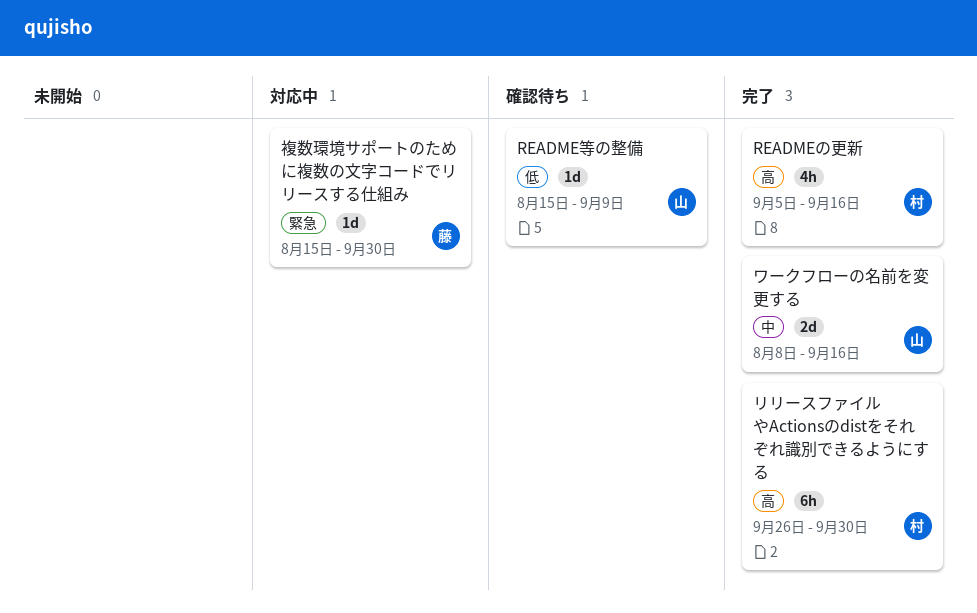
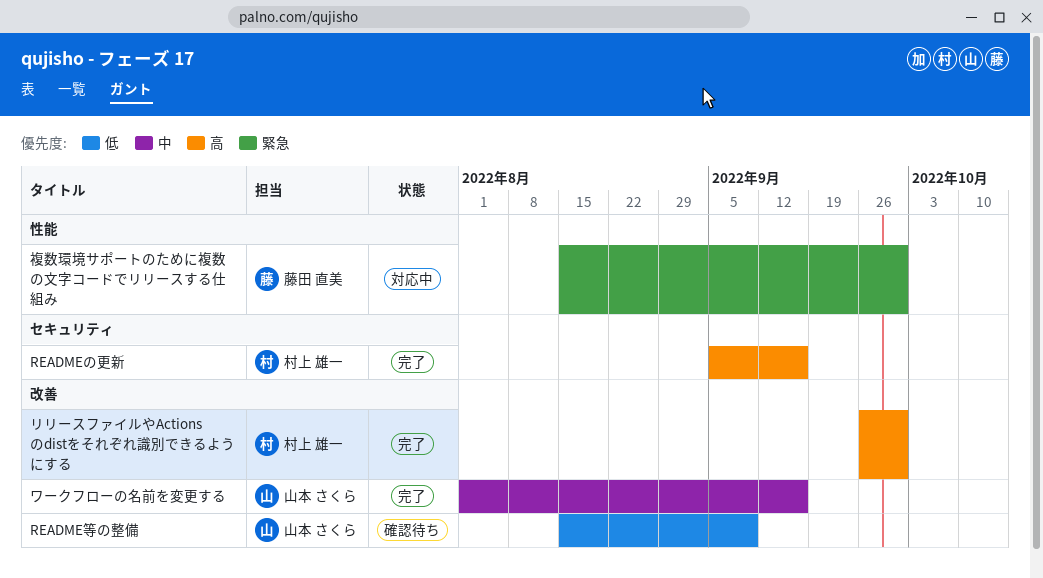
ワークフローの名前を変更する, start: Aug 8 -> Aug 1

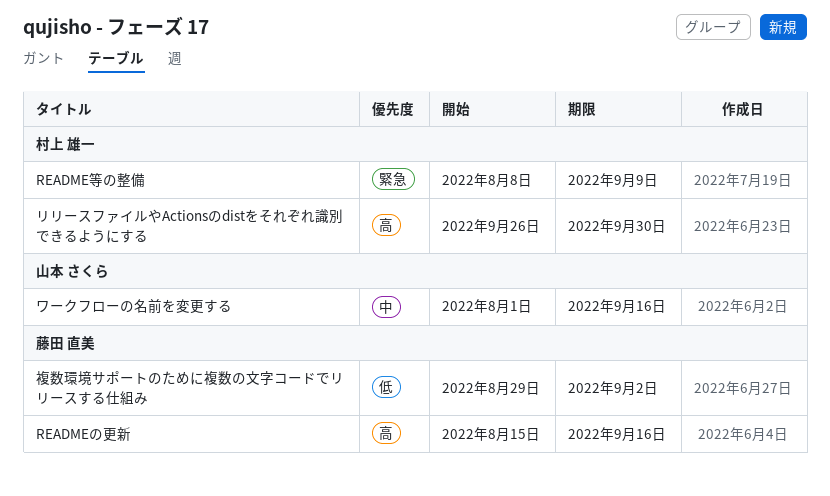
READMEの更新, owner: 村上 雄一 -> 藤田 直美
READMEの更新, start: Sep 5 -> Aug 15
README等の整備, owner: 山本 さくら -> 村上 雄一
README等の整備, priority: 低 -> 緊急
README等の整備, start: Aug 15 -> Aug 8
複数環境サポートのために複数の文字コードでリリースする仕組み, priority: 緊急 -> 低
複数環境サポートのために複数の文字コードでリリースする仕組み, start: Aug 15 -> Aug 29
複数環境サポートのために複数の文字コードでリリースする仕組み, due: Sep 30 -> Sep 2

